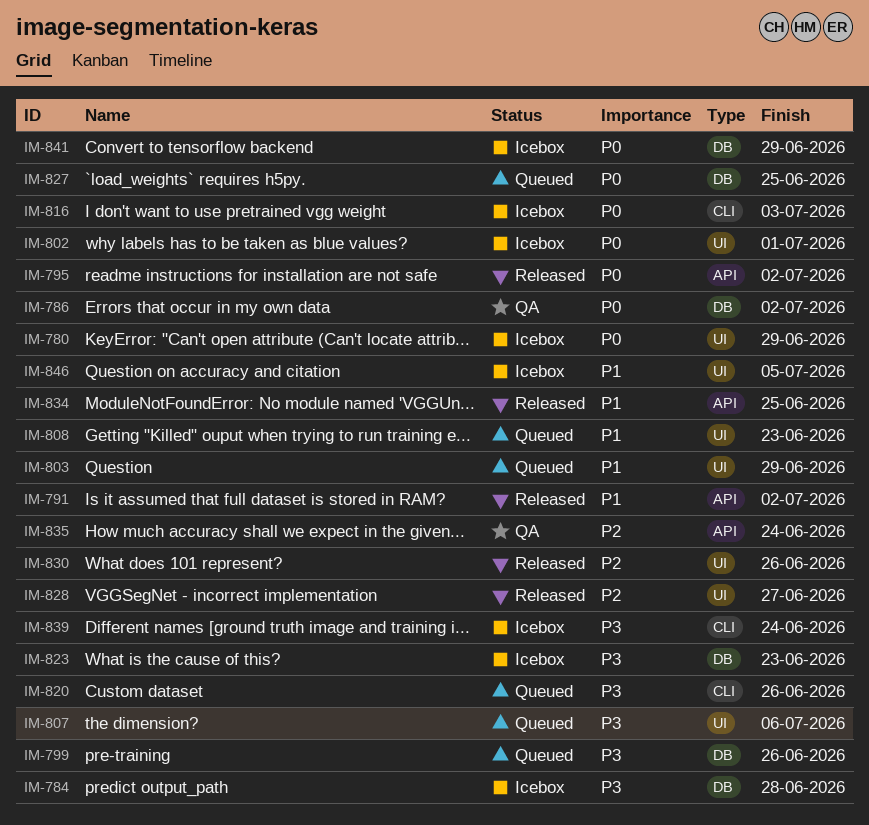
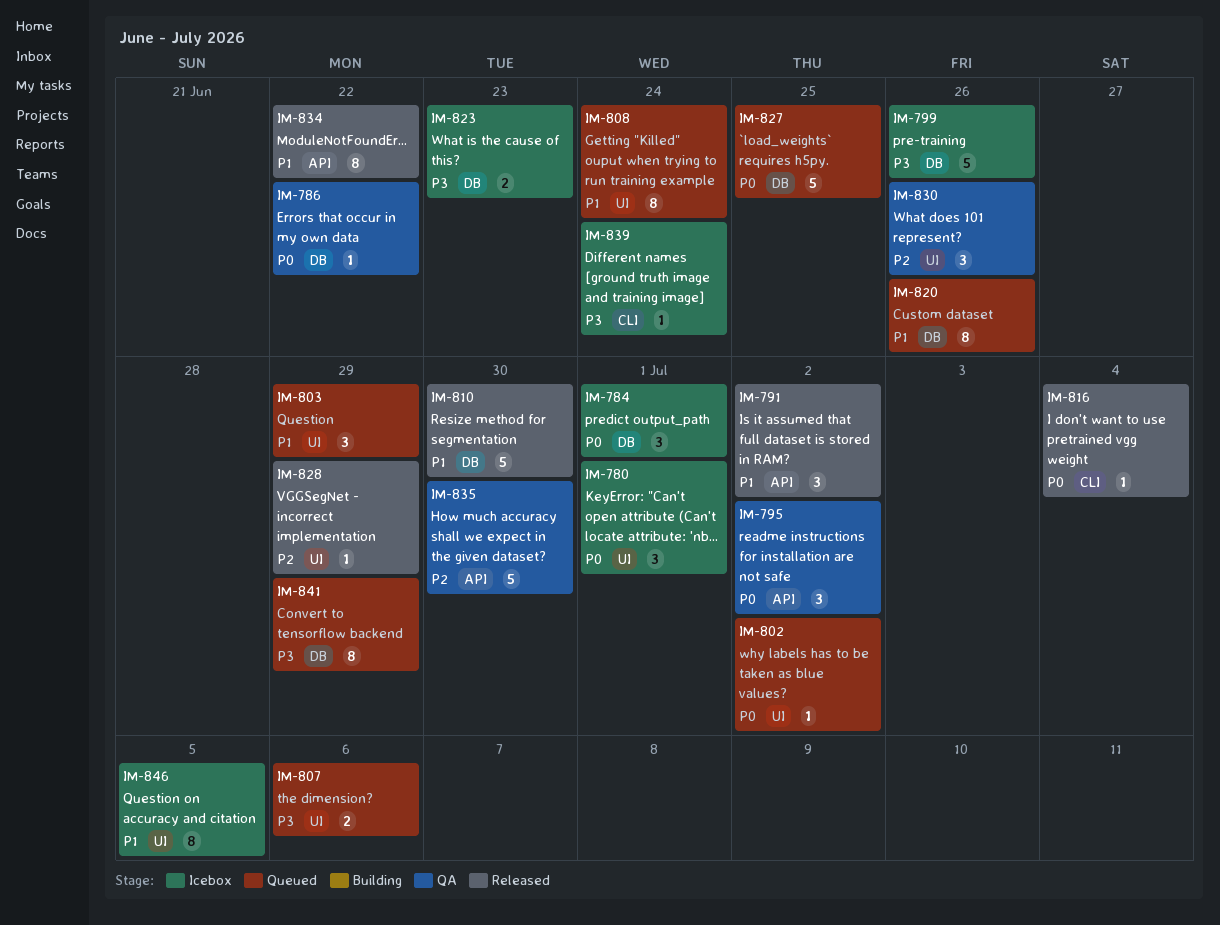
IM-780, due: Jun 29 -> Jul 1
IM-784, priority: P3 -> P0
IM-784, due: Jun 28 -> Jul 1
IM-786, due: Jul 2 -> Jun 22
IM-795, status: Released -> QA
IM-799, status: Queued -> Icebox
IM-802, status: Icebox -> Queued
IM-802, due: Jul 1 -> Jul 2
IM-808, due: Jun 23 -> Jun 24
IM-810: none -> present
IM-816, status: Icebox -> Released
IM-816, due: Jul 3 -> Jul 4
IM-820, priority: P3 -> P1
IM-820, label: CLI -> DB
IM-828, due: Jun 27 -> Jun 29
IM-830, status: Released -> QA
IM-834, due: Jun 25 -> Jun 22
IM-835, due: Jun 24 -> Jun 30
IM-841, status: Icebox -> Queued
IM-841, priority: P0 -> P3

